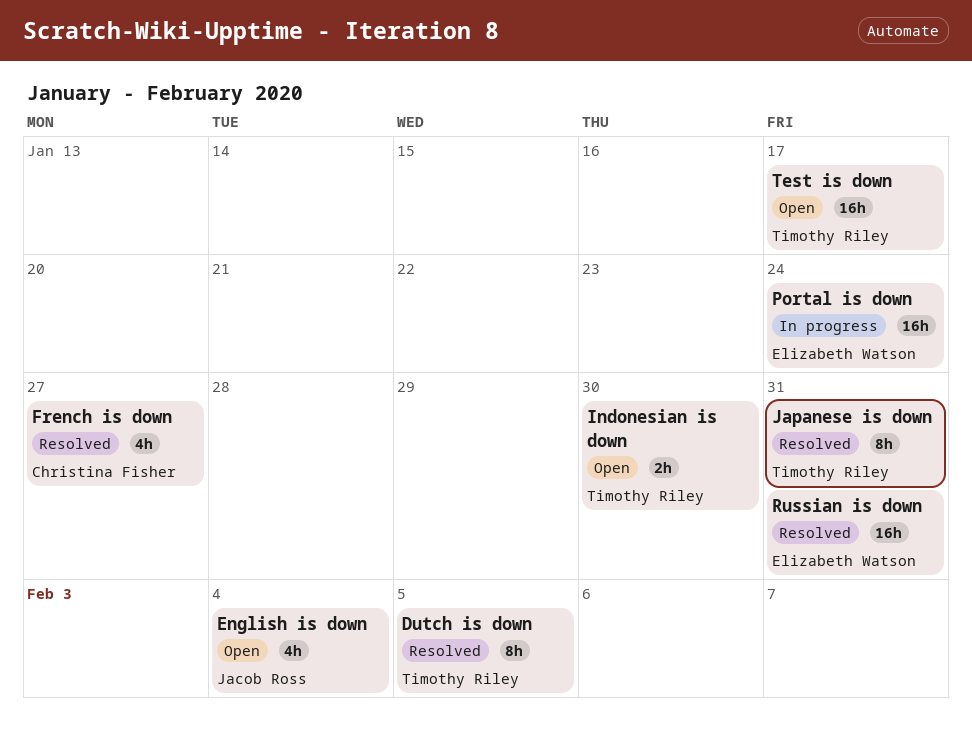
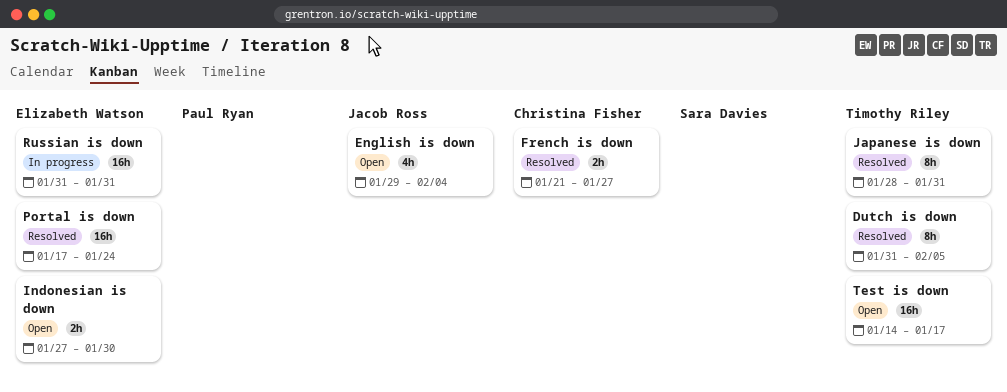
French is down, estimate: 4h -> 2h
Indonesian is down, owner: Timothy Riley -> Elizabeth Watson
Portal is down, status: In progress -> Resolved
Russian is down, status: Resolved -> In progress

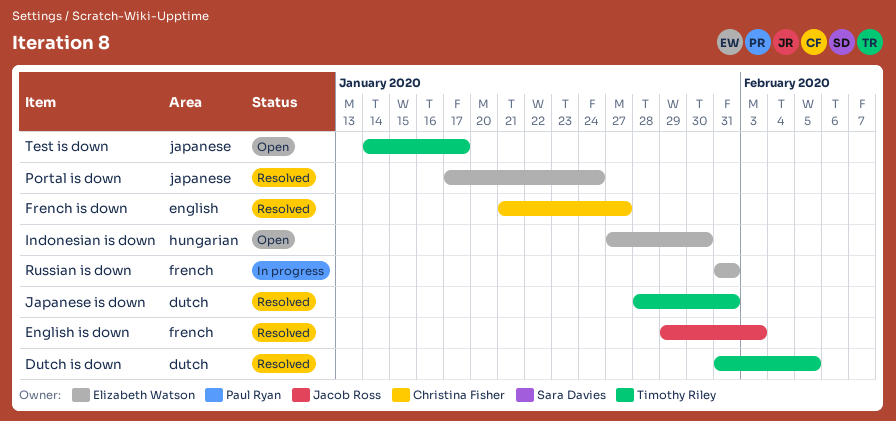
English is down, status: Open -> Resolved
English is down, due: Feb 4 -> Feb 3

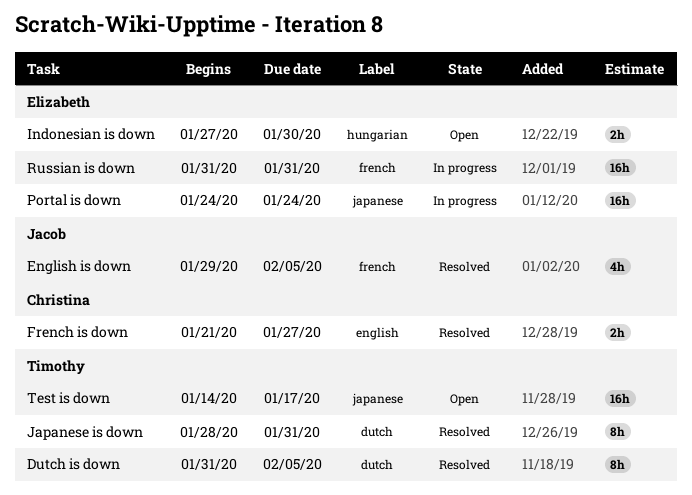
English is down, due: Feb 3 -> Feb 5
Portal is down, status: Resolved -> In progress
Portal is down, start: Jan 17 -> Jan 24

